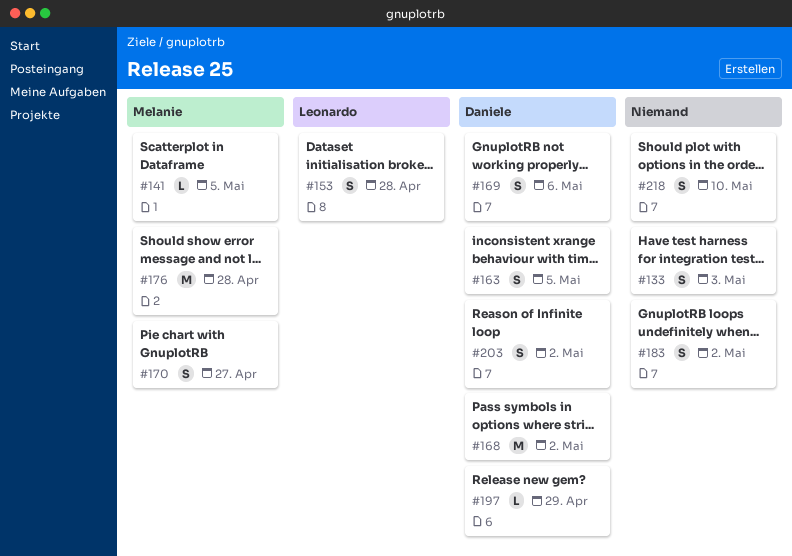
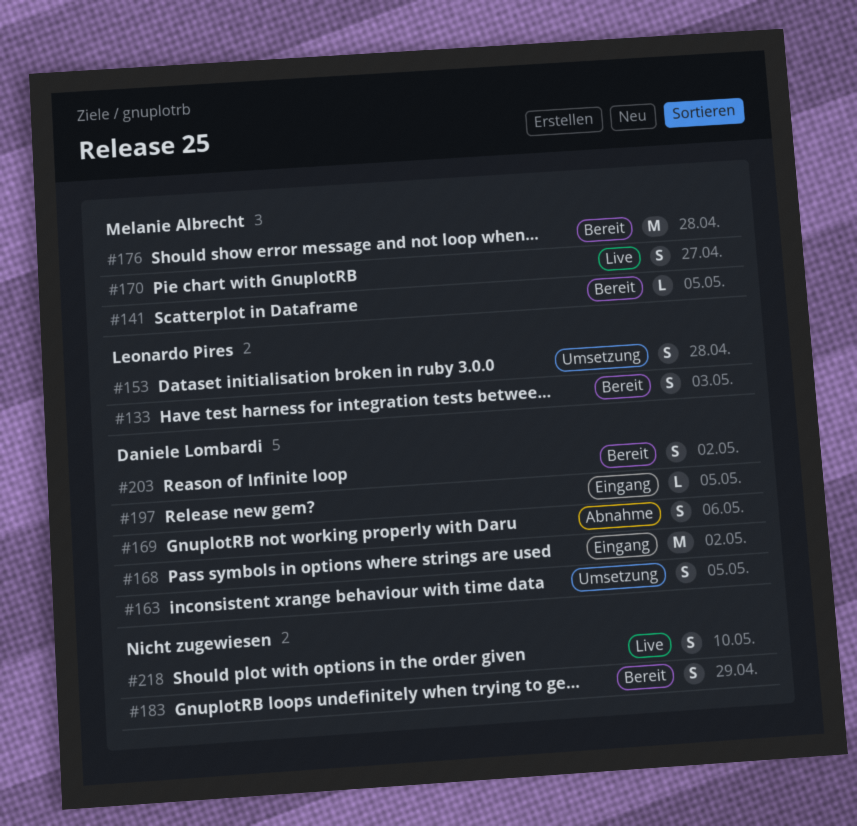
#133, owner: none -> Leonardo Pires
#183, due: May 2 -> Apr 29
#197, due: Apr 29 -> May 5

